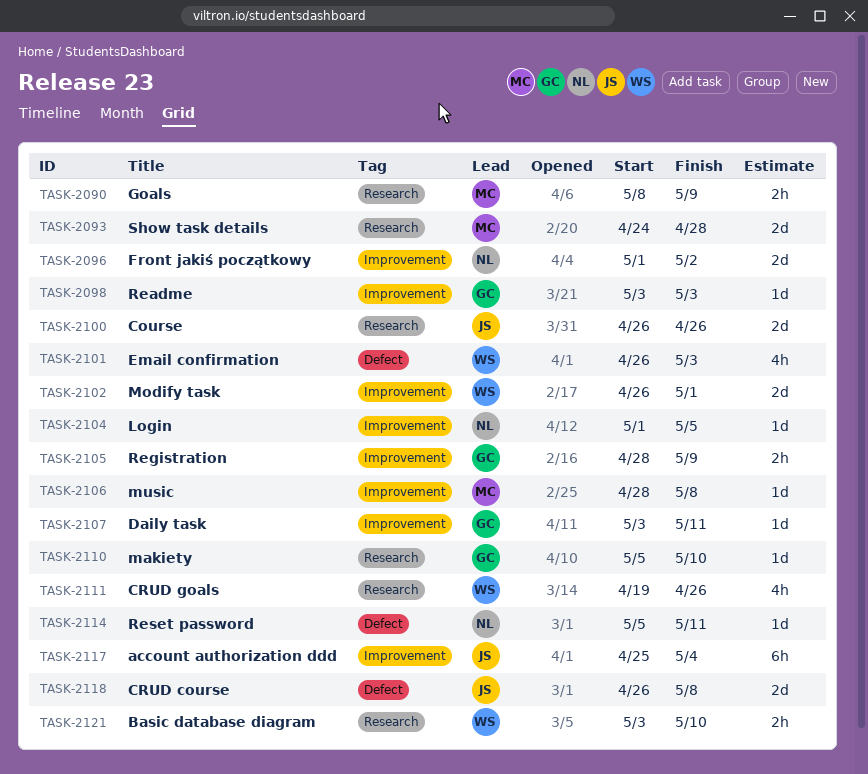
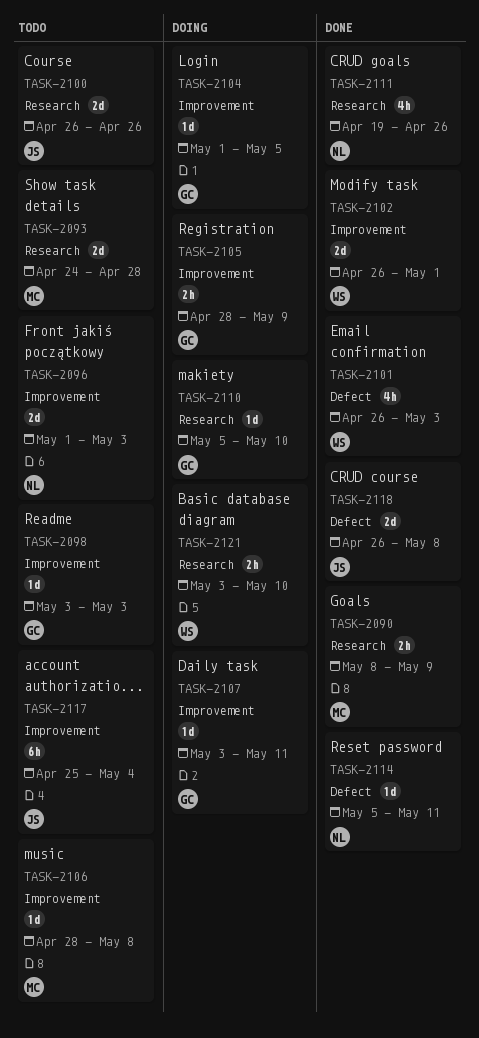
TASK-2096, due: May 2 -> May 3
TASK-2104, owner: NL -> GC
TASK-2111, owner: WS -> NL

